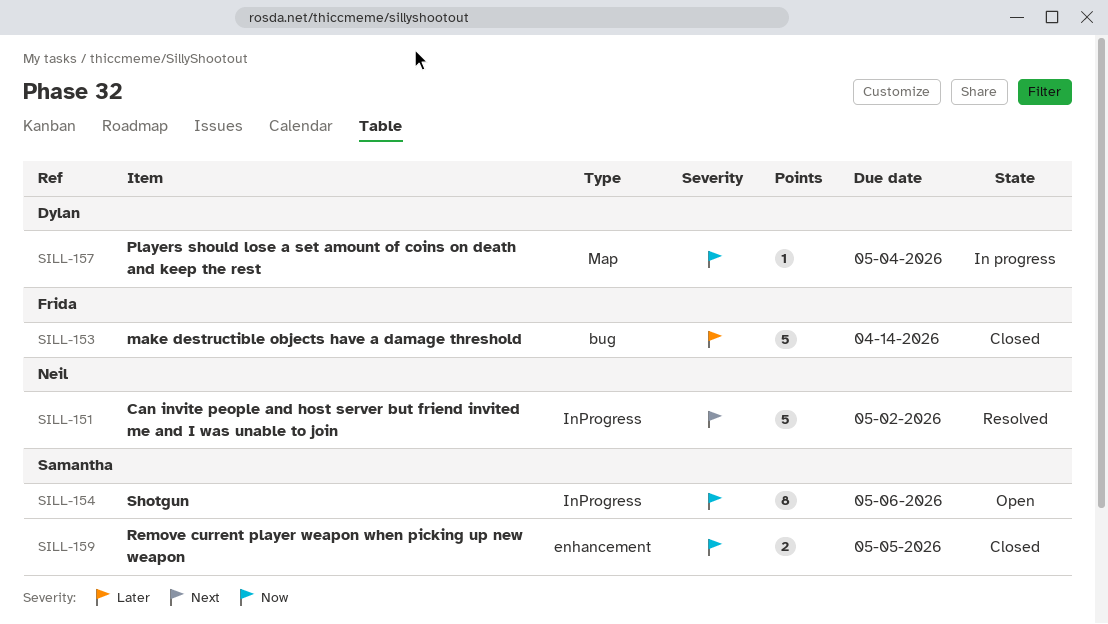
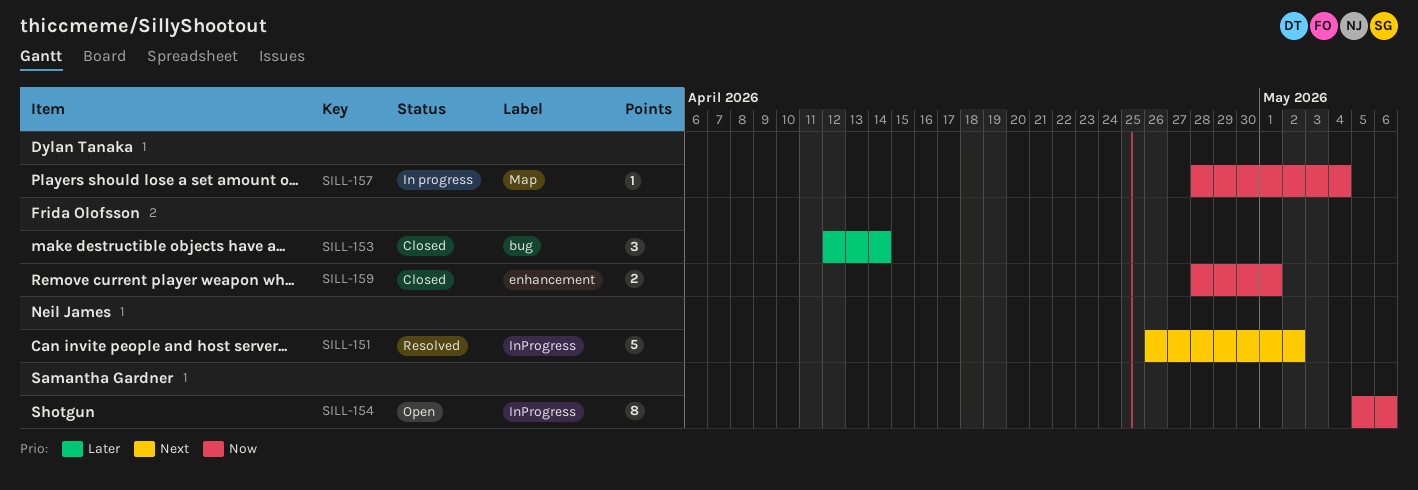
SILL-153, estimate: 5 -> 3
SILL-159, owner: Samantha Gardner -> Frida Olofsson
SILL-159, due: May 5 -> May 1

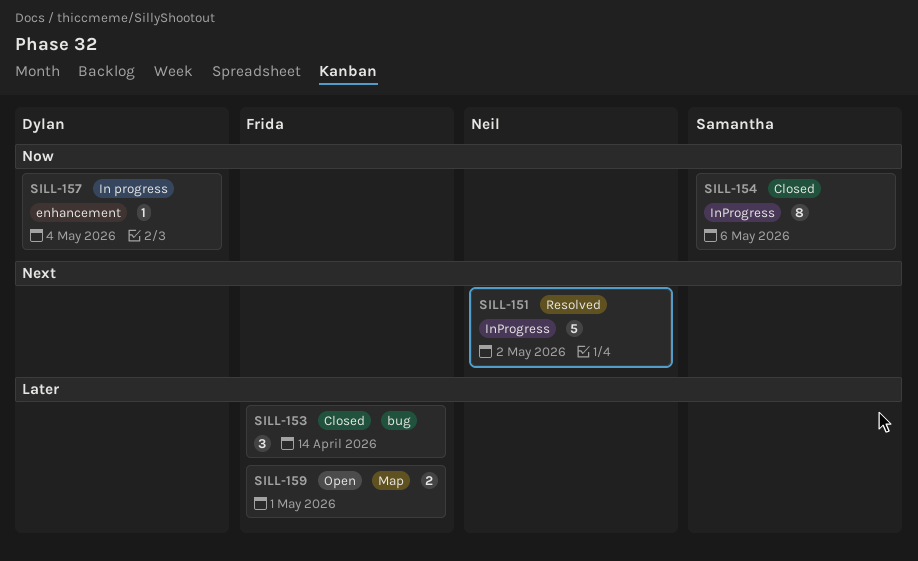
SILL-154, status: Open -> Closed
SILL-157, label: Map -> enhancement
SILL-159, status: Closed -> Open
SILL-159, priority: Now -> Later
SILL-159, label: enhancement -> Map

